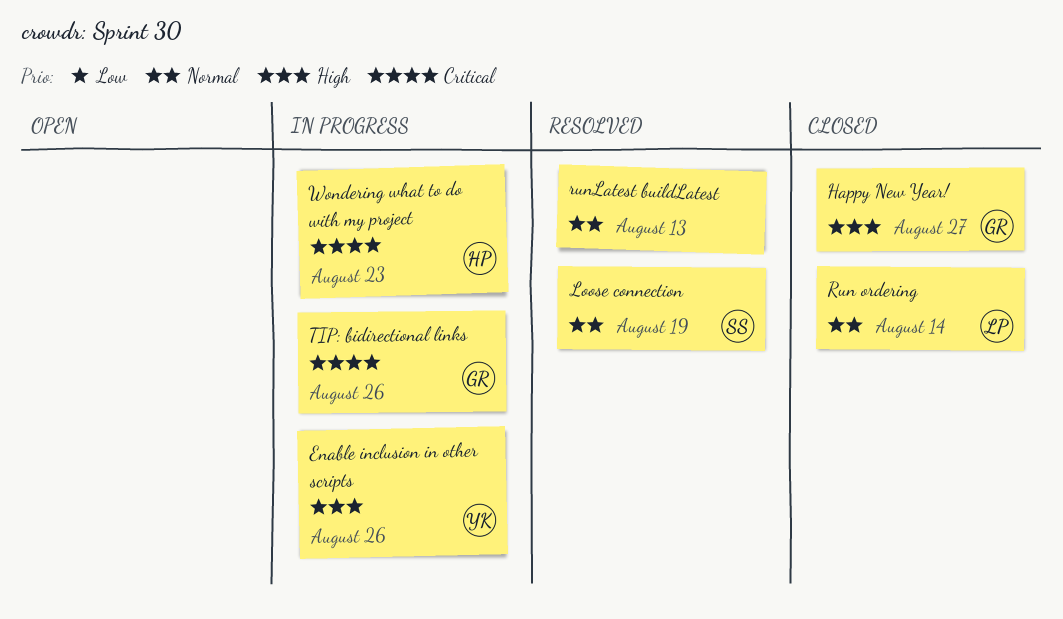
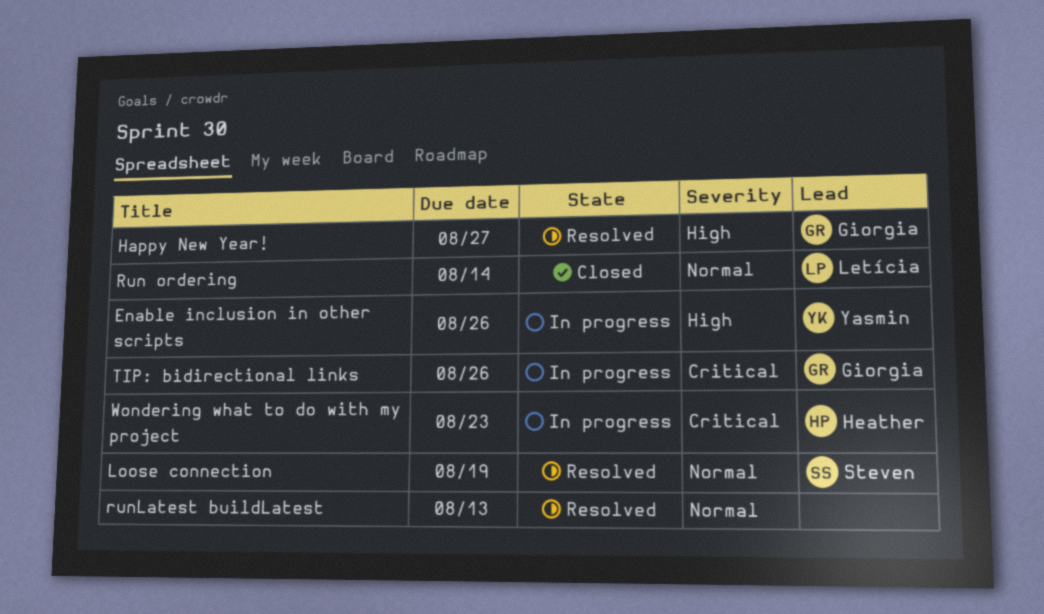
Happy New Year!, status: Closed -> Resolved

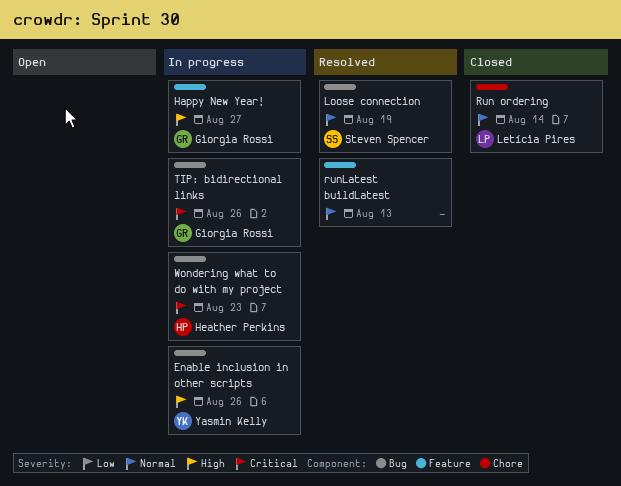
Happy New Year!, status: Resolved -> In progress

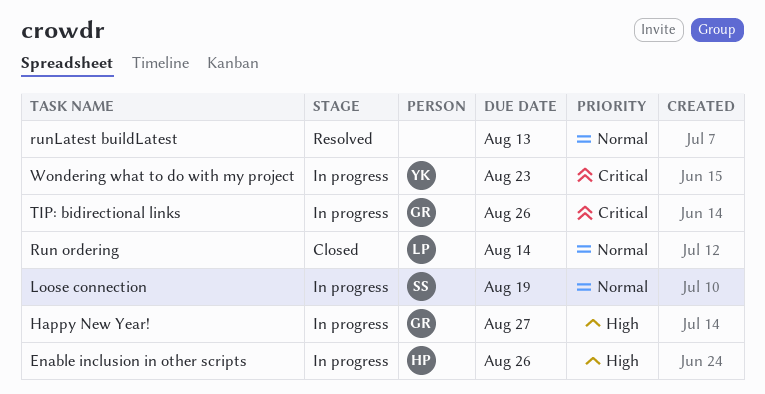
Enable inclusion in other scripts, owner: Yasmin Kelly -> Heather Perkins
Loose connection, status: Resolved -> In progress
Wondering what to do with my project, owner: Heather Perkins -> Yasmin Kelly

